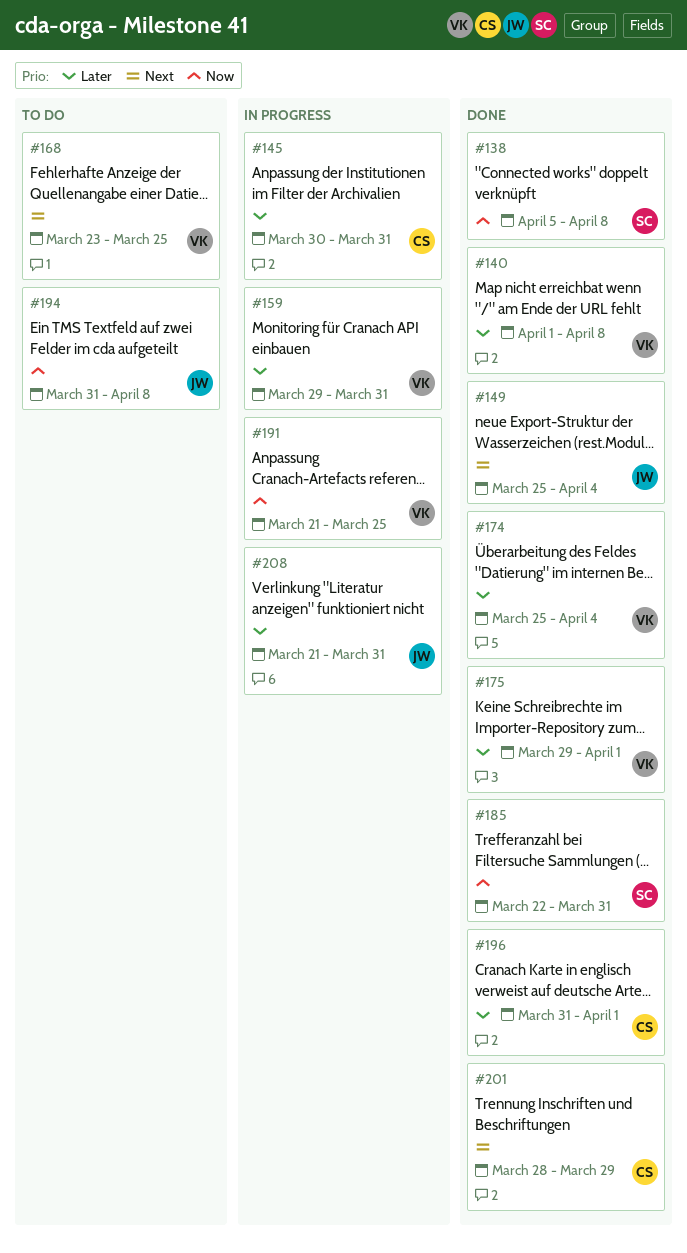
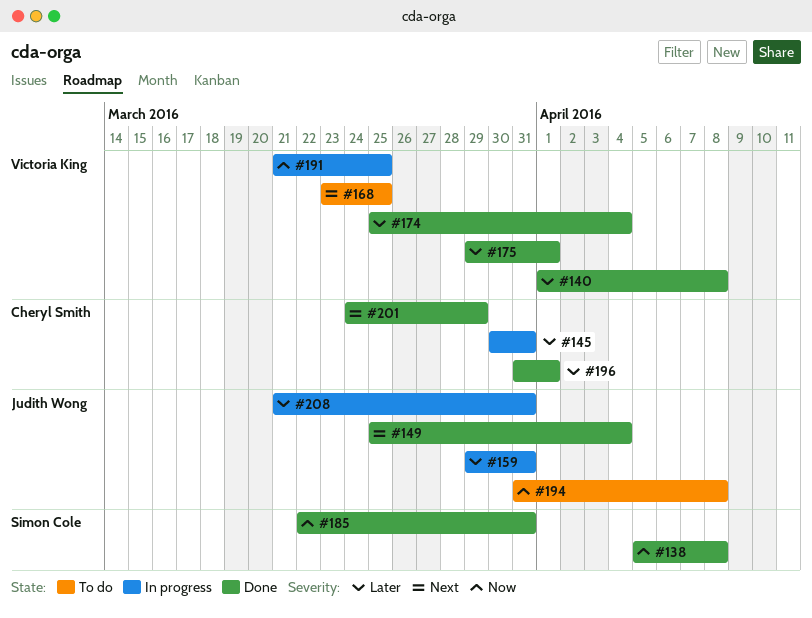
#159, owner: Victoria King -> Judith Wong
#201, start: Mar 28 -> Mar 24

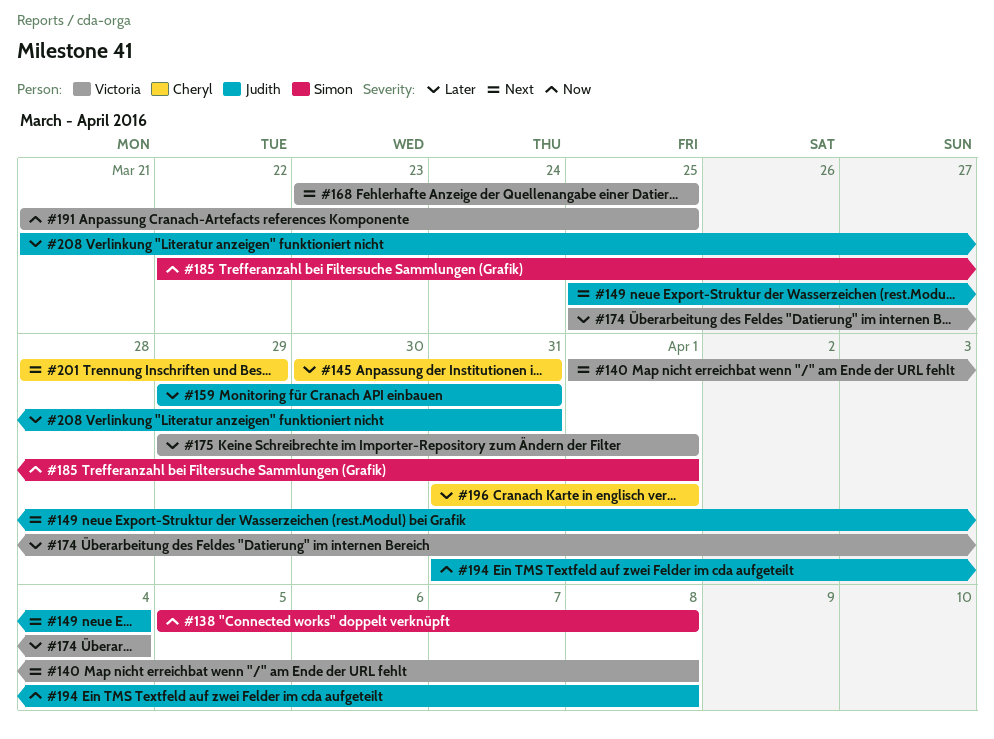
#140, priority: Later -> Next
#185, due: Mar 31 -> Apr 1
#201, start: Mar 24 -> Mar 28

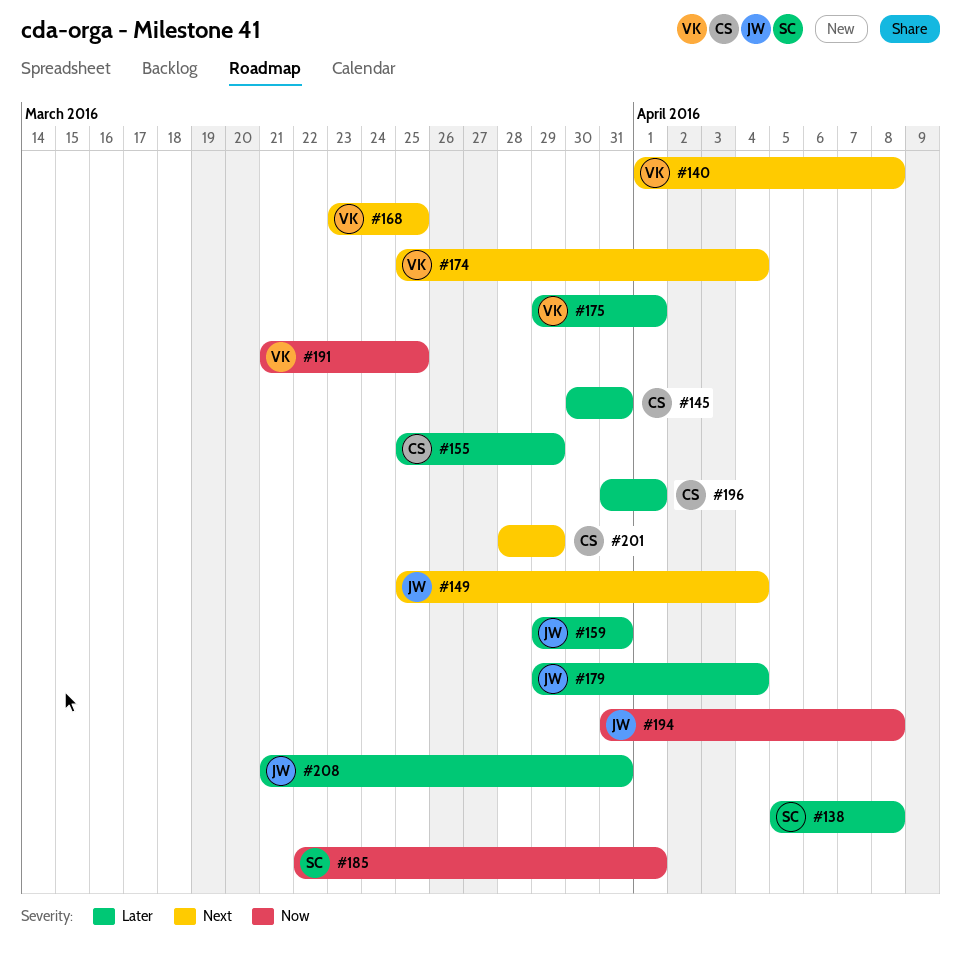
#138, priority: Now -> Later
#155: none -> present
#174, priority: Later -> Next
#179: none -> present

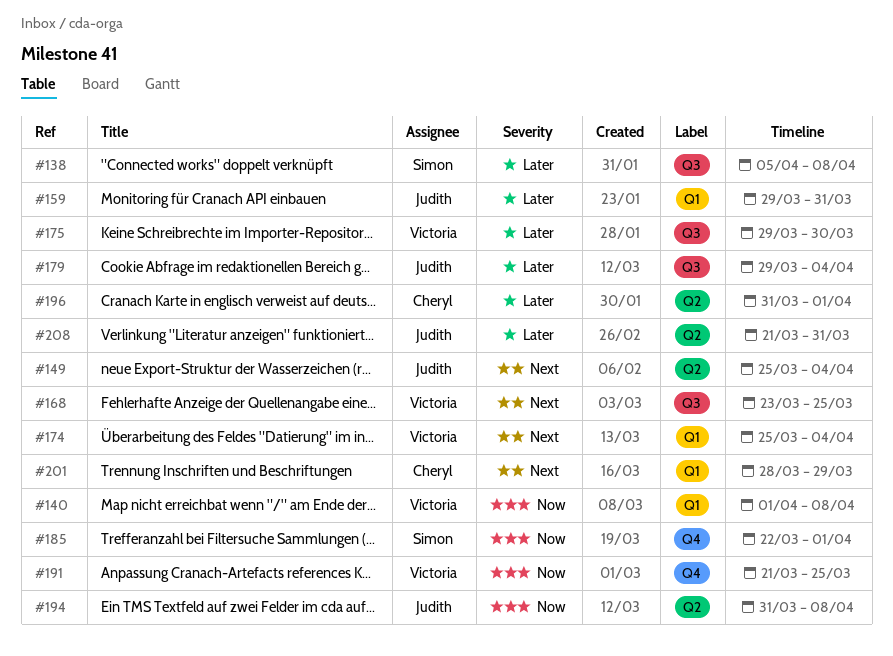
#140, priority: Next -> Now
#145: present -> none
#155: present -> none
#175, due: Apr 1 -> Mar 30

